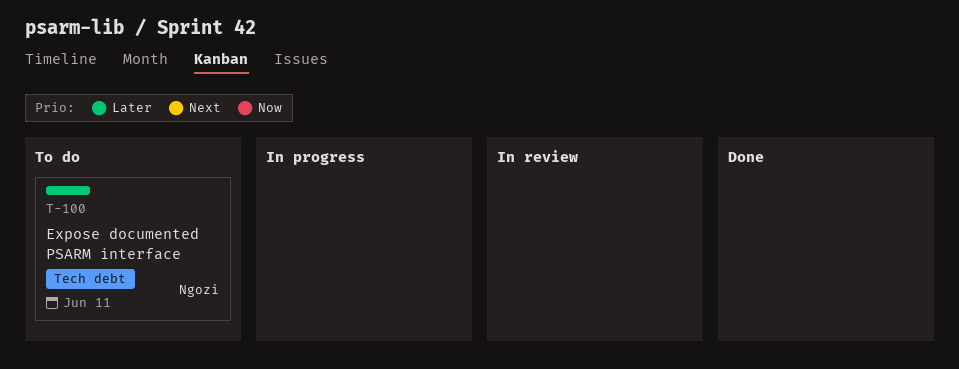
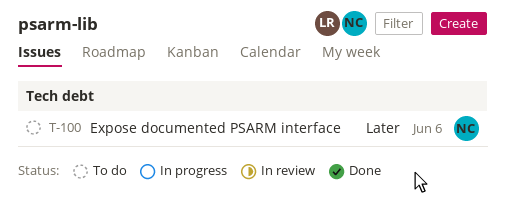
T-100, due: Jun 11 -> Jun 6

